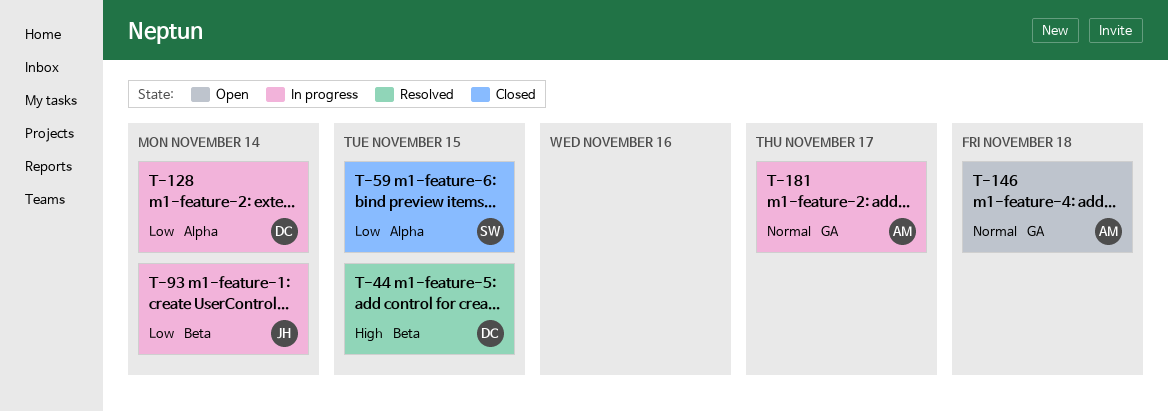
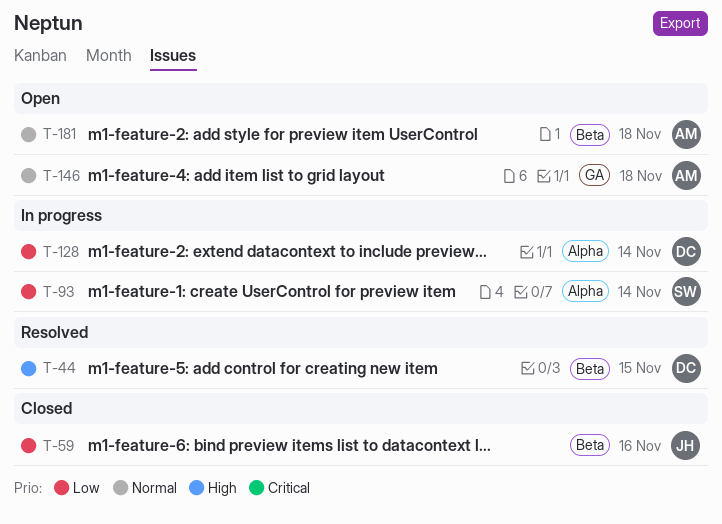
T-59, owner: SW -> JH
T-59, label: Alpha -> Beta
T-59, due: Nov 15 -> Nov 16
T-93, owner: JH -> SW
T-93, label: Beta -> Alpha
T-181, status: In progress -> Open
T-181, label: GA -> Beta
T-181, due: Nov 17 -> Nov 18

